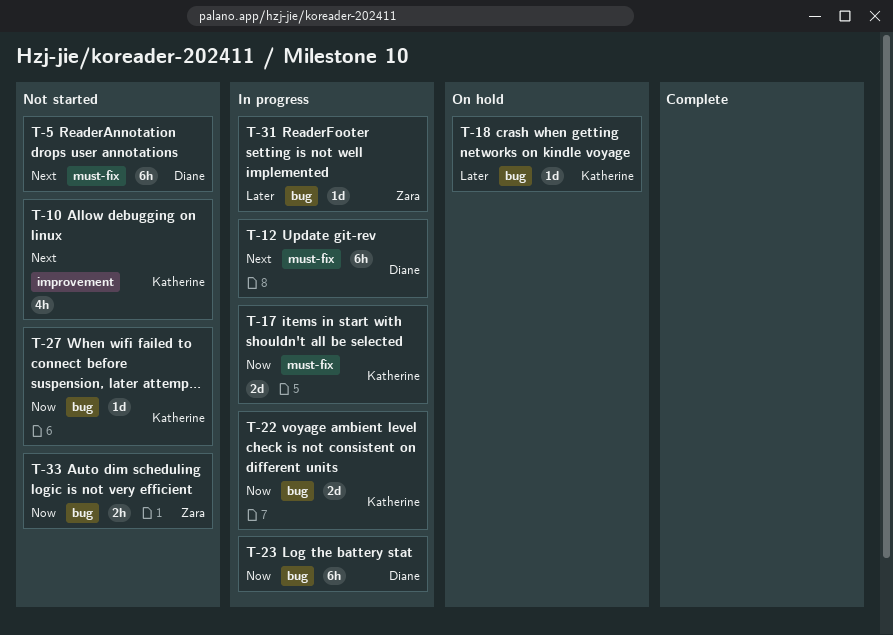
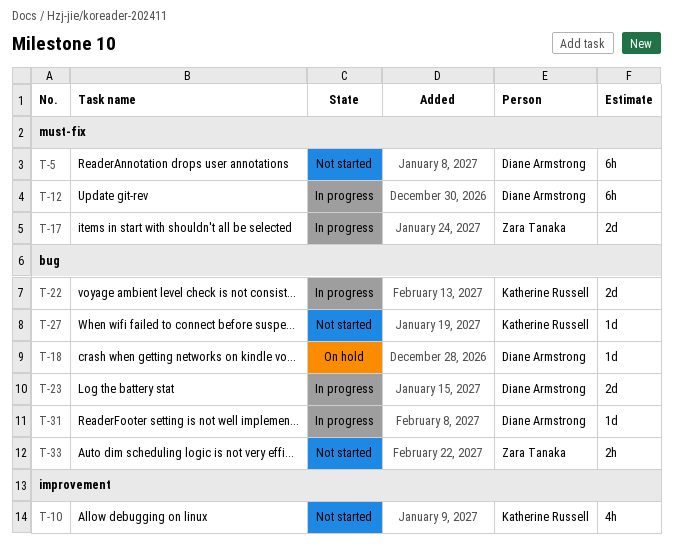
T-17, owner: Katherine Russell -> Zara Tanaka
T-18, owner: Katherine Russell -> Diane Armstrong
T-23, estimate: 6h -> 2d
T-31, owner: Zara Tanaka -> Diane Armstrong

